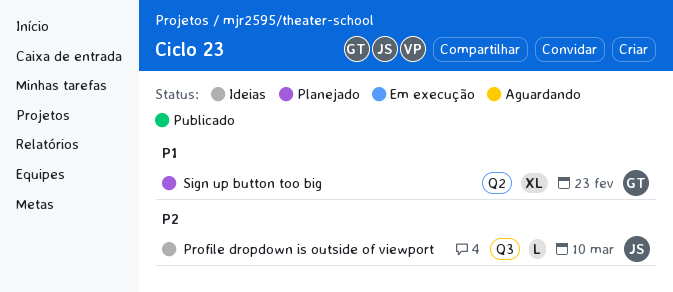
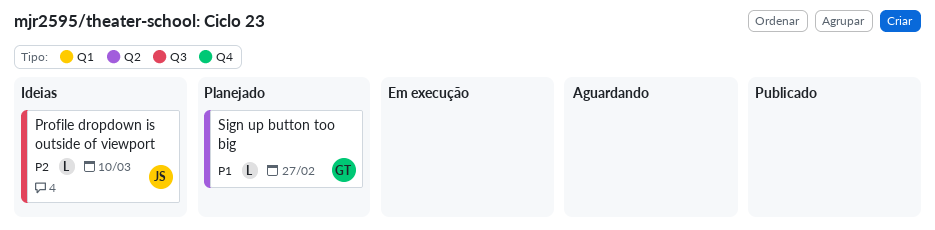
Sign up button too big, estimate: XL -> L
Sign up button too big, due: Feb 23 -> Feb 27

